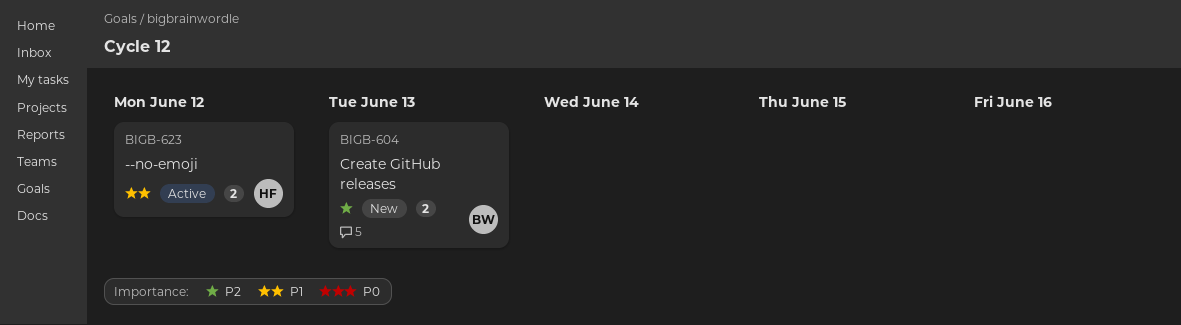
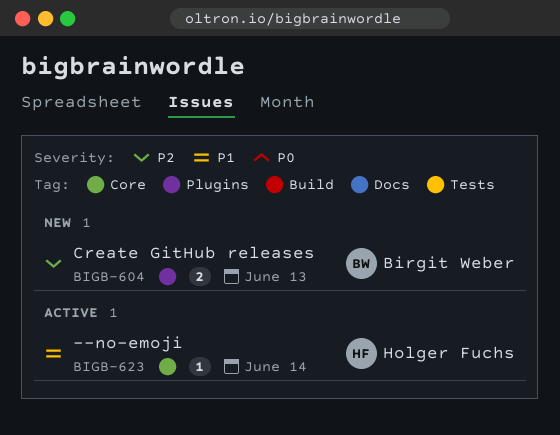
BIGB-623, estimate: 2 -> 1
BIGB-623, due: Jun 12 -> Jun 14

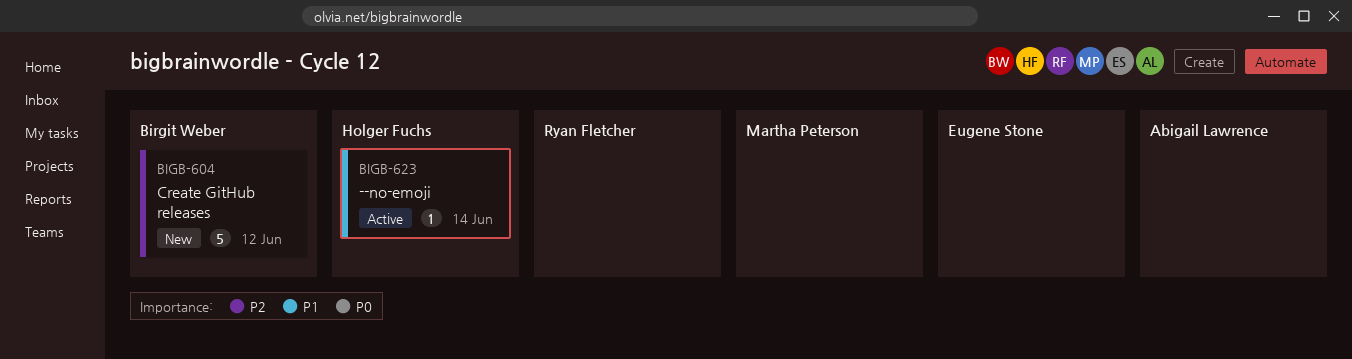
BIGB-604, estimate: 2 -> 5
BIGB-604, due: Jun 13 -> Jun 12

